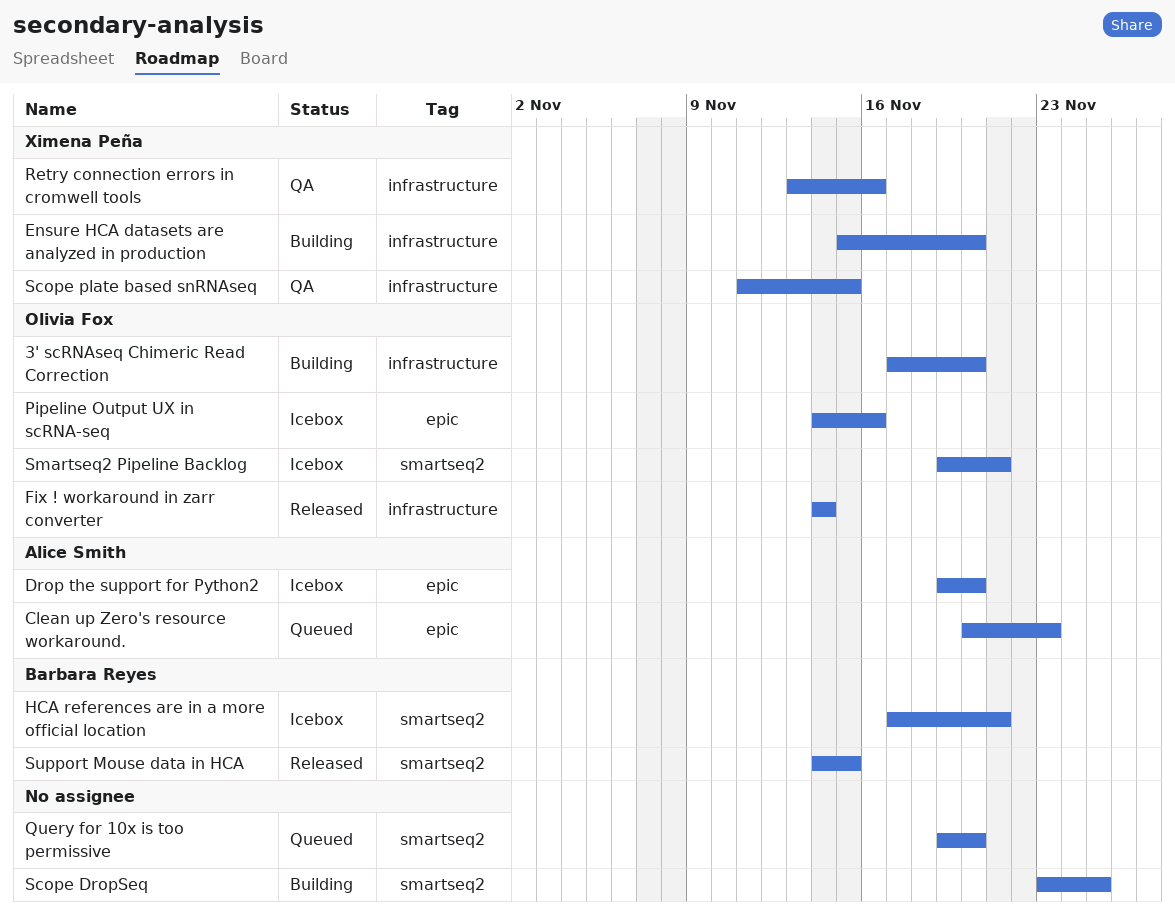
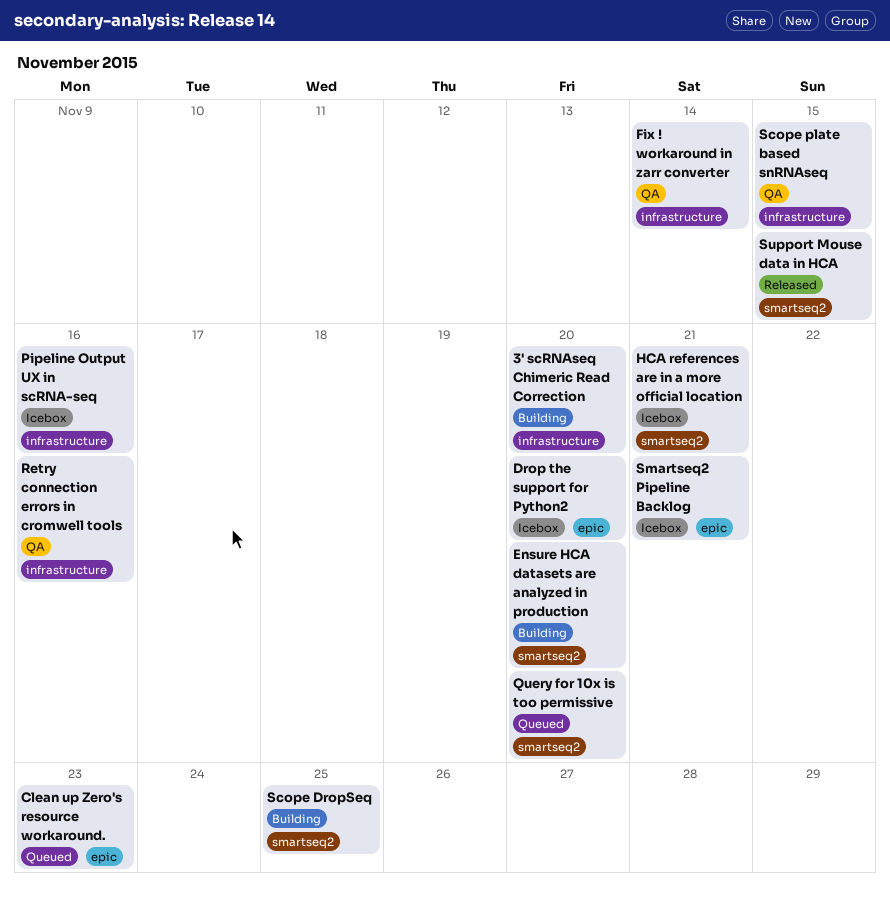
Ensure HCA datasets are analyzed in production, label: infrastructure -> smartseq2
Fix ! workaround in zarr converter, status: Released -> QA
Pipeline Output UX in scRNA-seq, label: epic -> infrastructure
Smartseq2 Pipeline Backlog, label: smartseq2 -> epic

